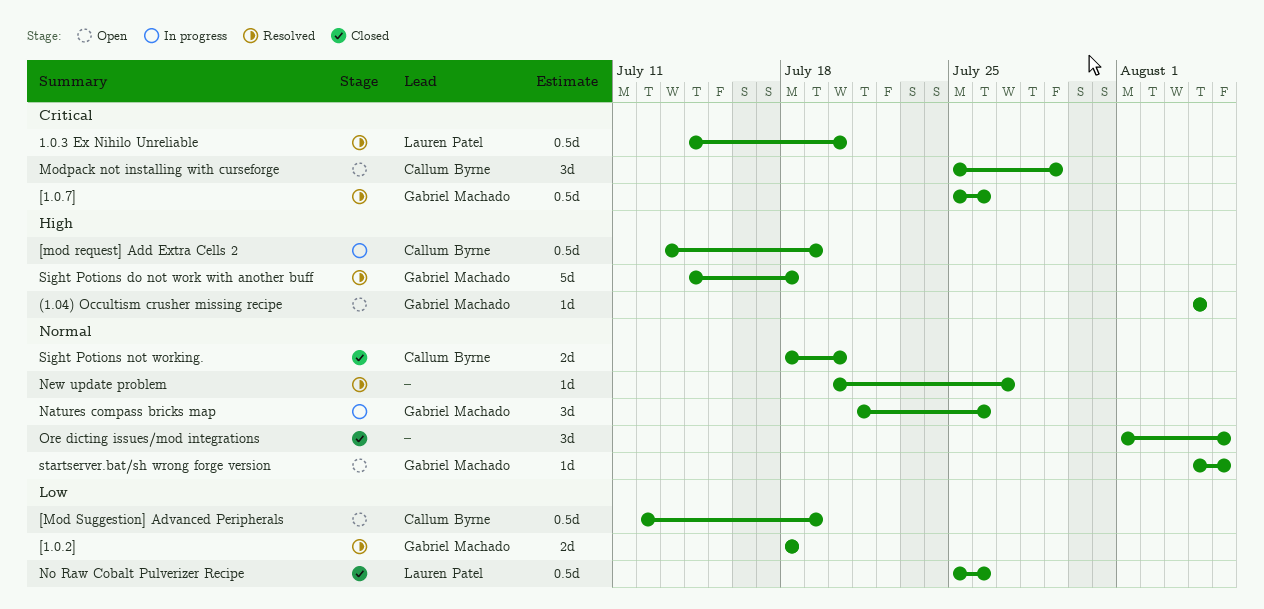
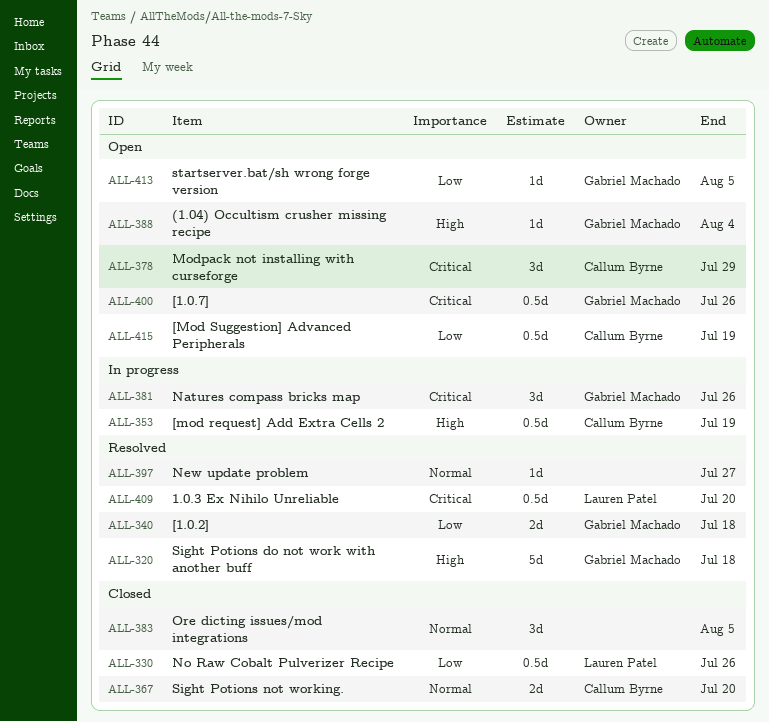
[1.0.7], status: Resolved -> Open
Natures compass bricks map, priority: Normal -> Critical
startserver.bat/sh wrong forge version, priority: Normal -> Low

